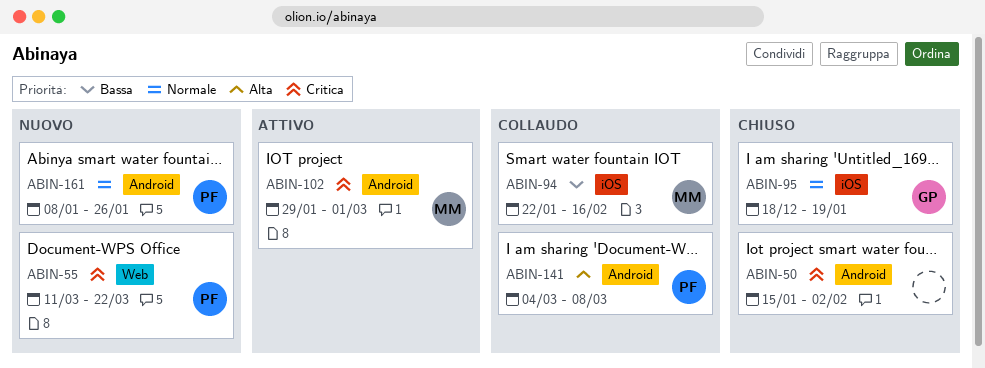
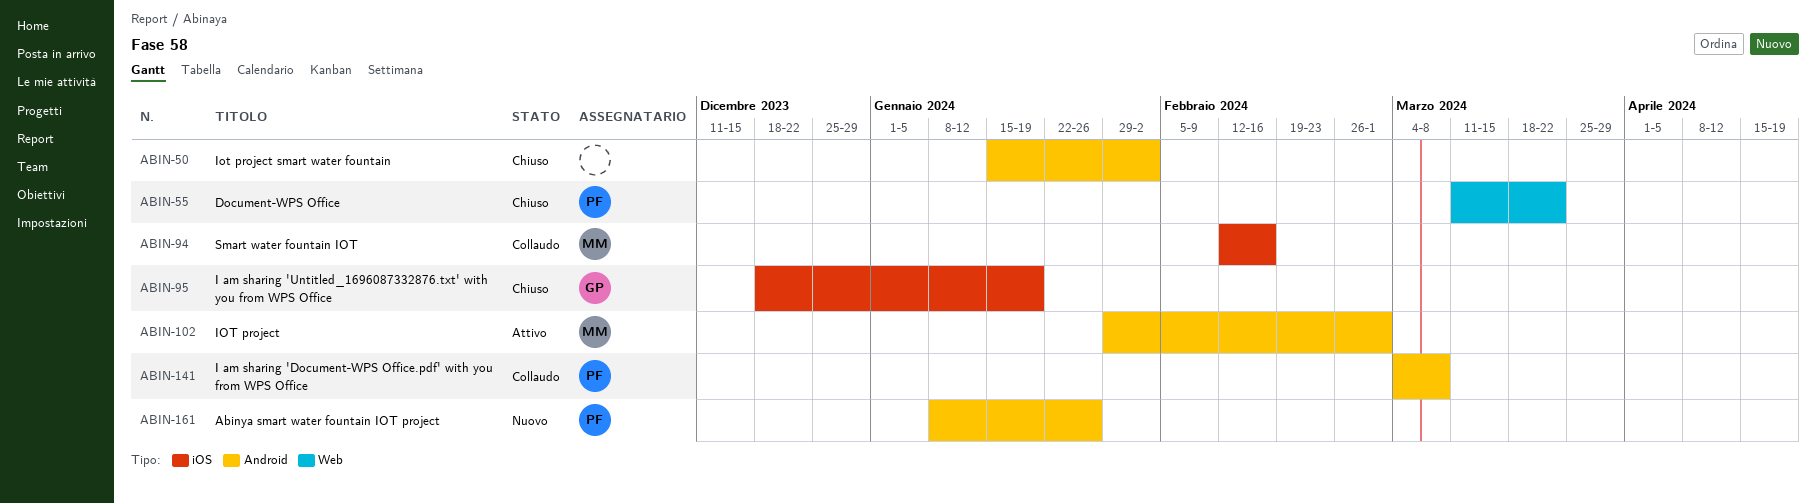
ABIN-55, status: Nuovo -> Chiuso
ABIN-94, start: Jan 22 -> Feb 12

